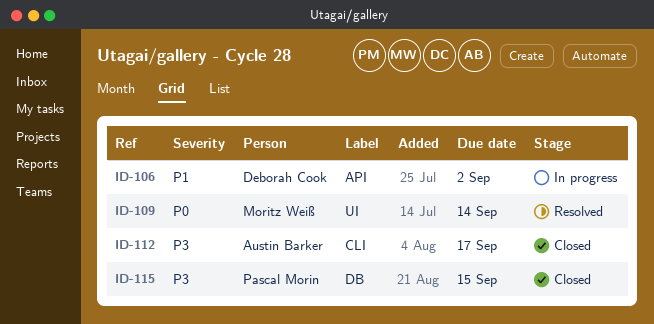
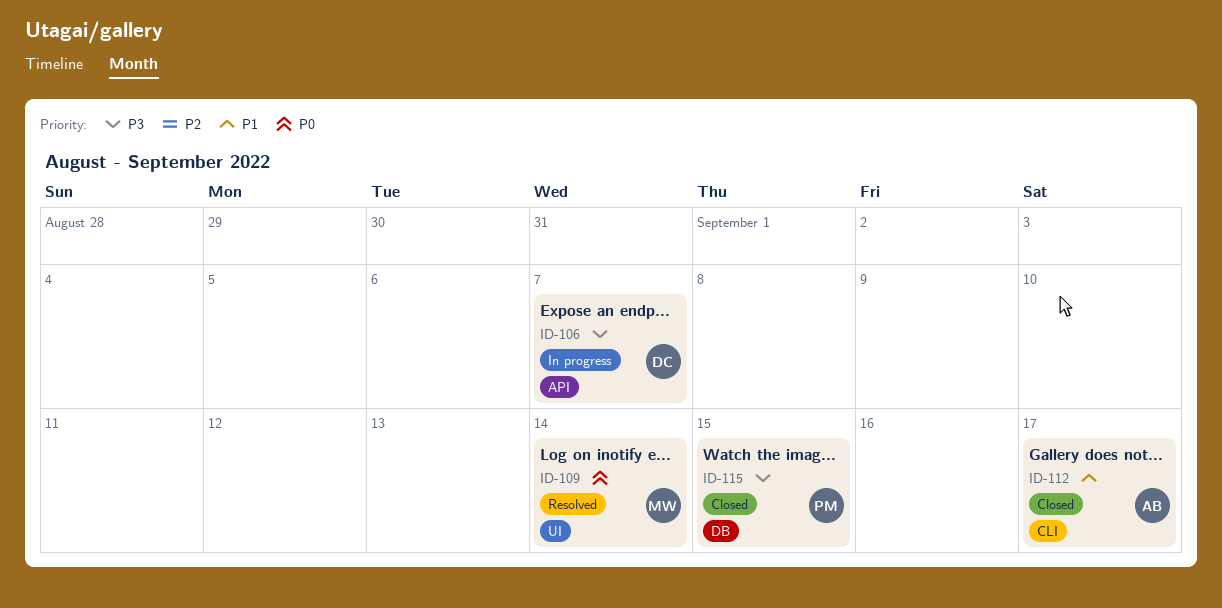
ID-106, priority: P1 -> P3
ID-106, due: Sep 2 -> Sep 7
ID-112, priority: P3 -> P1

